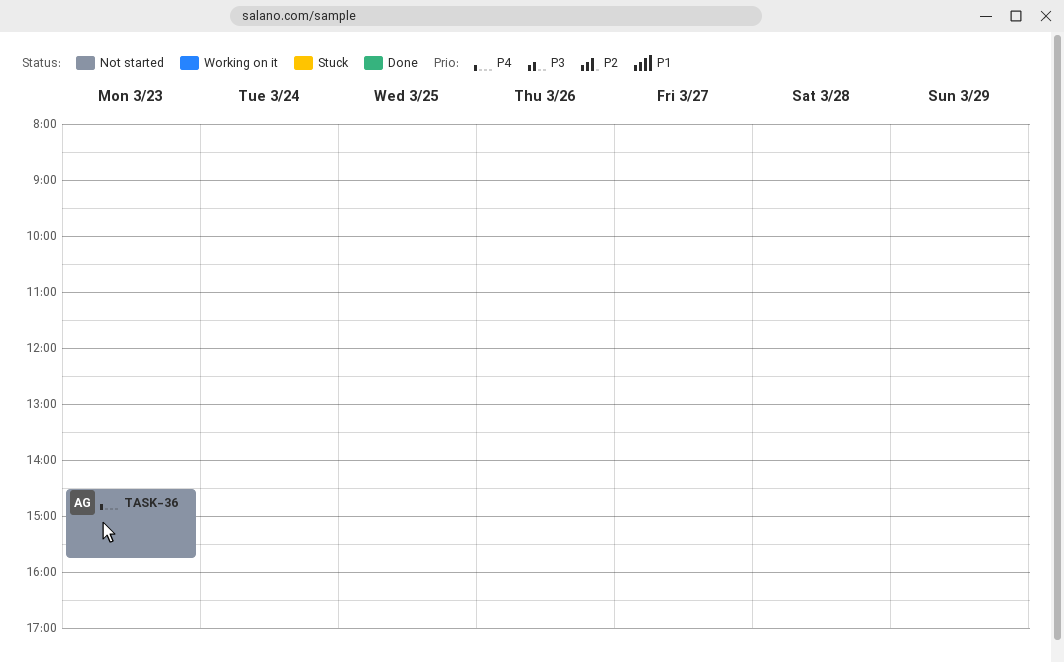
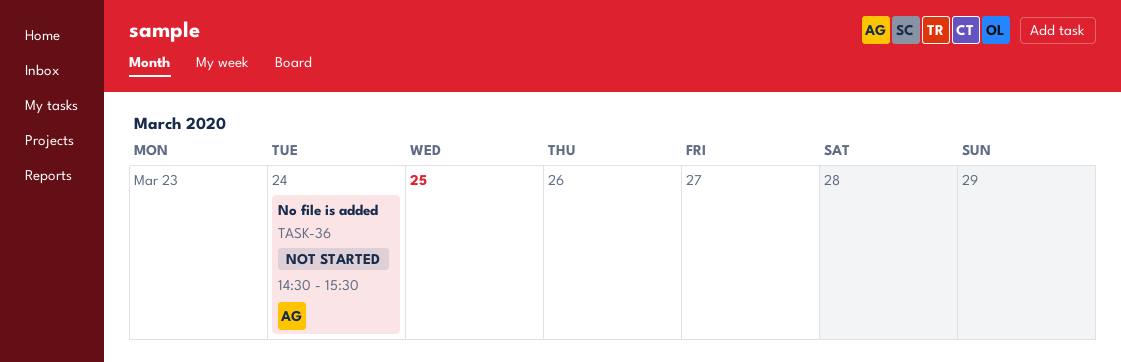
TASK-36, day: Mar 23 -> Mar 24
TASK-36, ends: 15:45 -> 15:30

